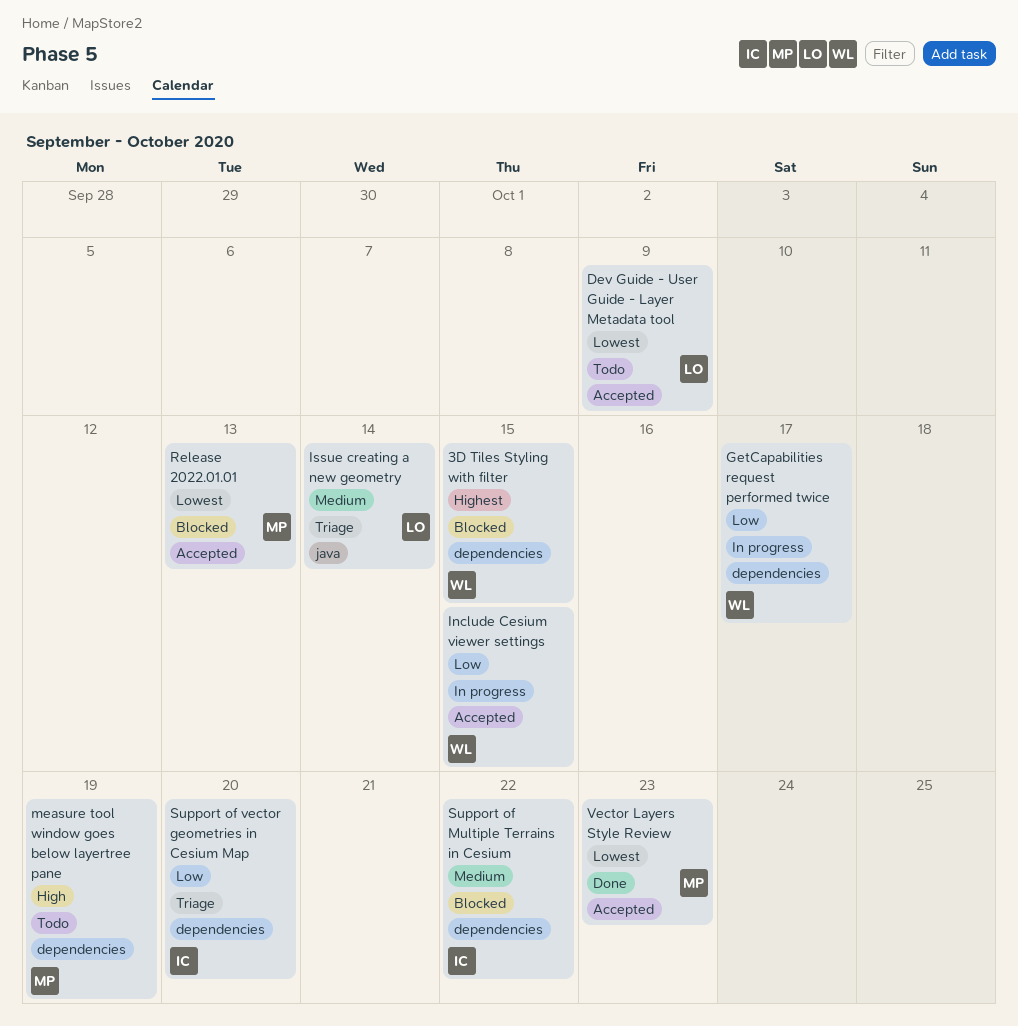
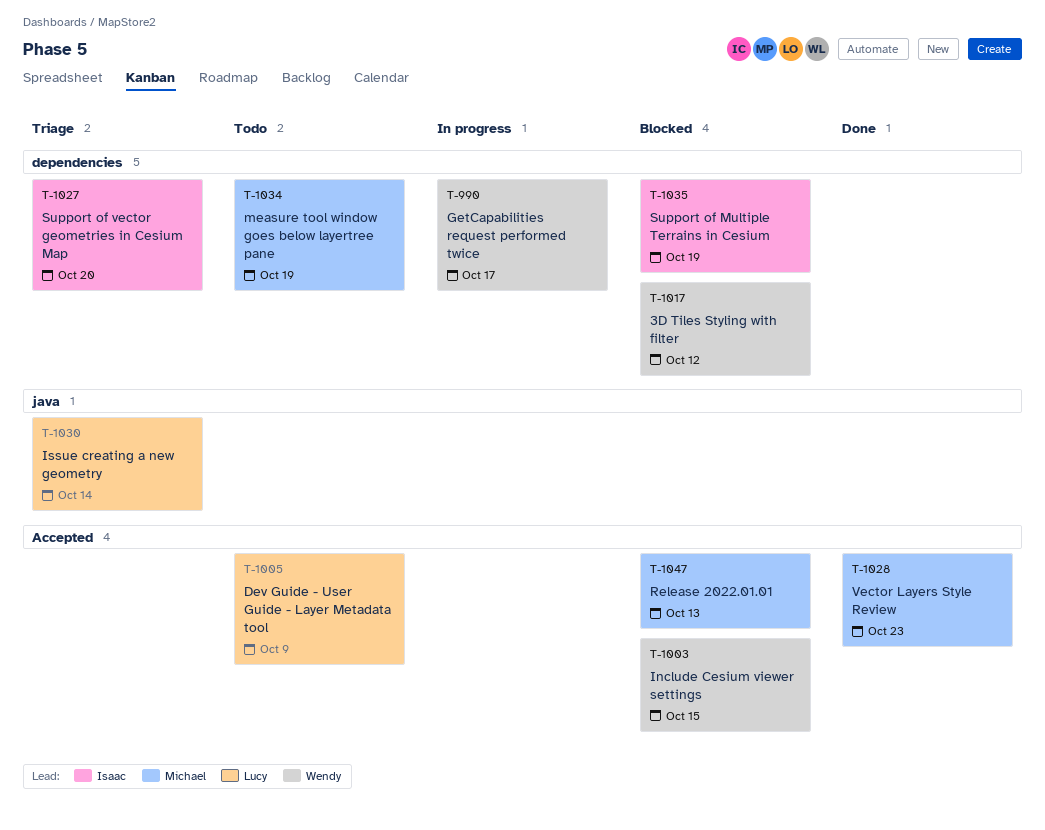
3D Tiles Styling with filter, due: Oct 15 -> Oct 12
Include Cesium viewer settings, status: In progress -> Blocked
Support of Multiple Terrains in Cesium, due: Oct 22 -> Oct 19

